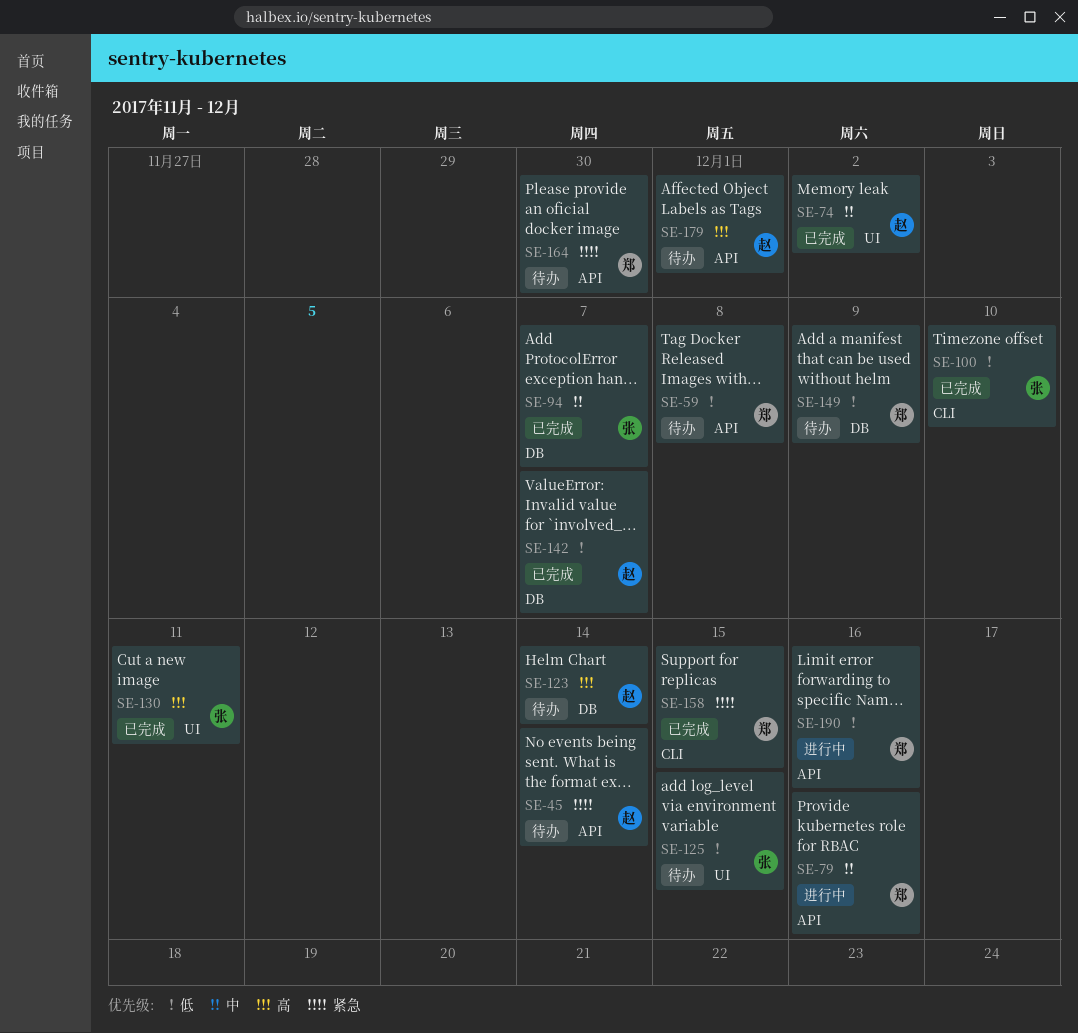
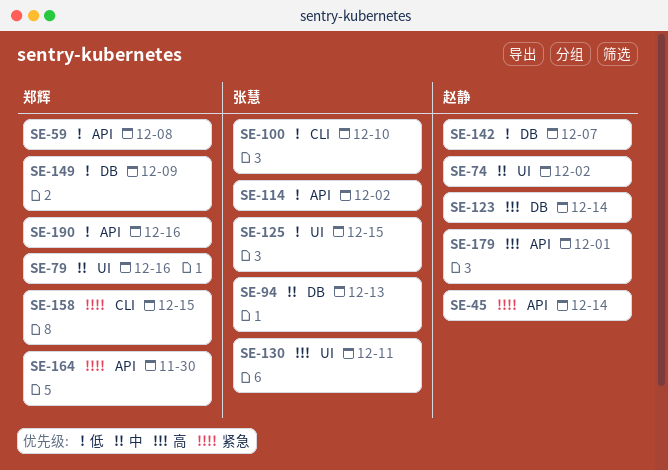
SE-79, label: API -> UI
SE-94, due: Dec 7 -> Dec 13
SE-114: none -> present

